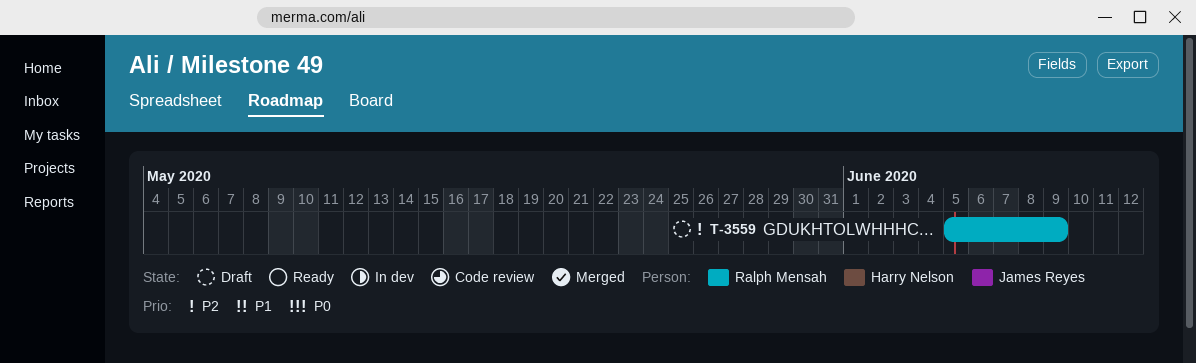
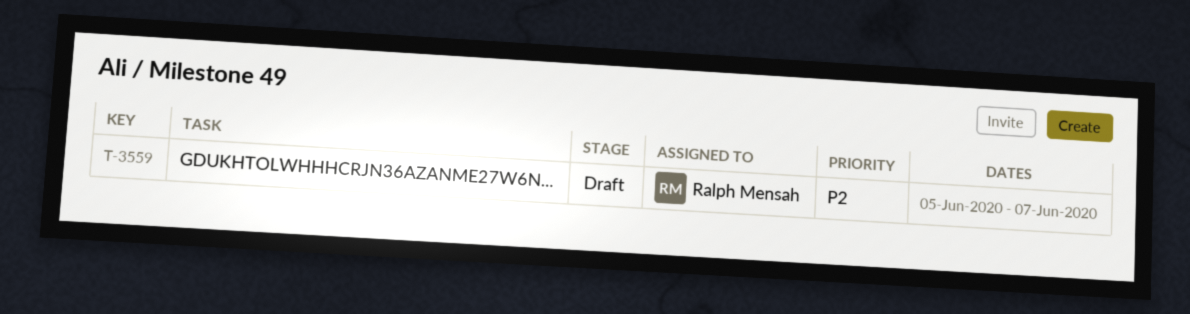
T-3559, due: Jun 9 -> Jun 7

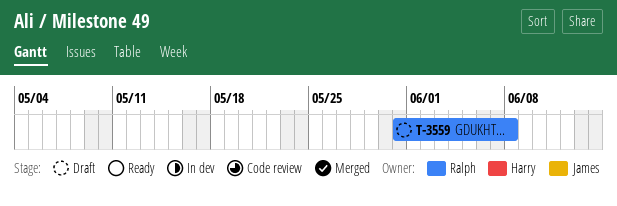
T-3559, start: Jun 5 -> May 31
T-3559, due: Jun 7 -> Jun 8

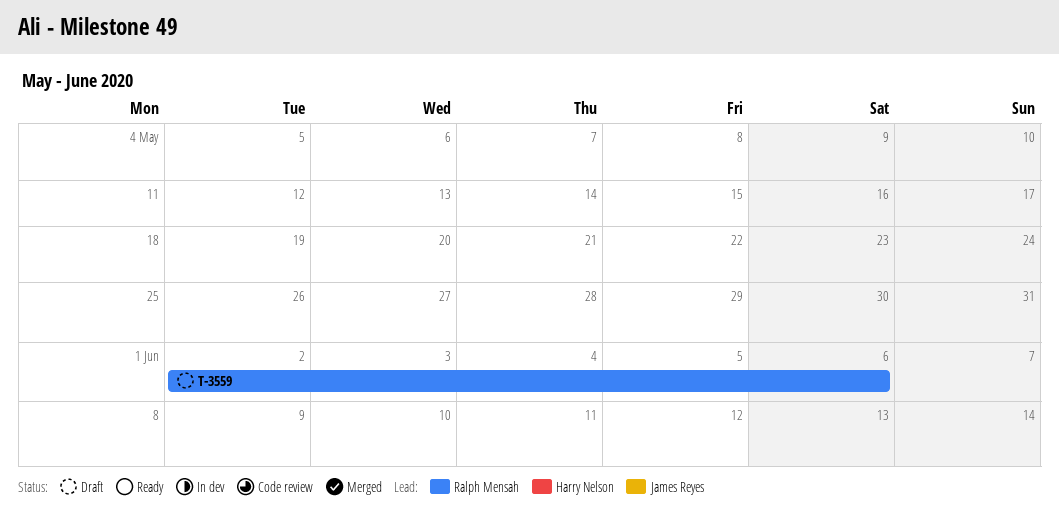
T-3559, start: May 31 -> Jun 2
T-3559, due: Jun 8 -> Jun 6

